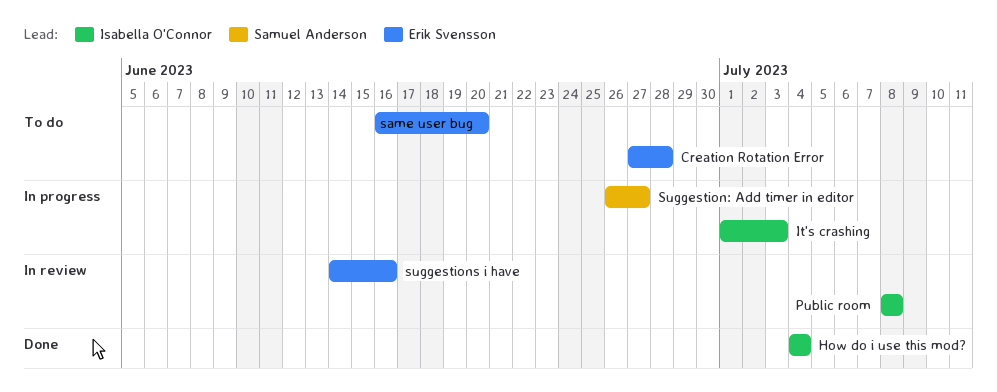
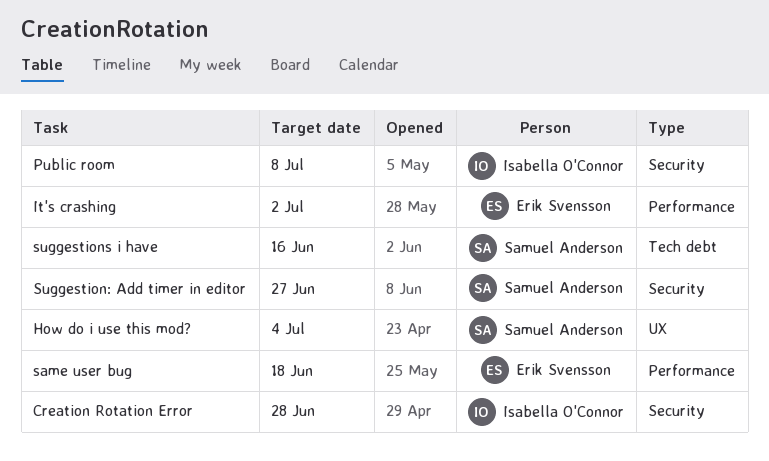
Creation Rotation Error, owner: Erik Svensson -> Isabella O'Connor
How do i use this mod?, owner: Isabella O'Connor -> Samuel Anderson
It's crashing, owner: Isabella O'Connor -> Erik Svensson
It's crashing, due: Jul 3 -> Jul 2
same user bug, due: Jun 20 -> Jun 18
suggestions i have, owner: Erik Svensson -> Samuel Anderson

